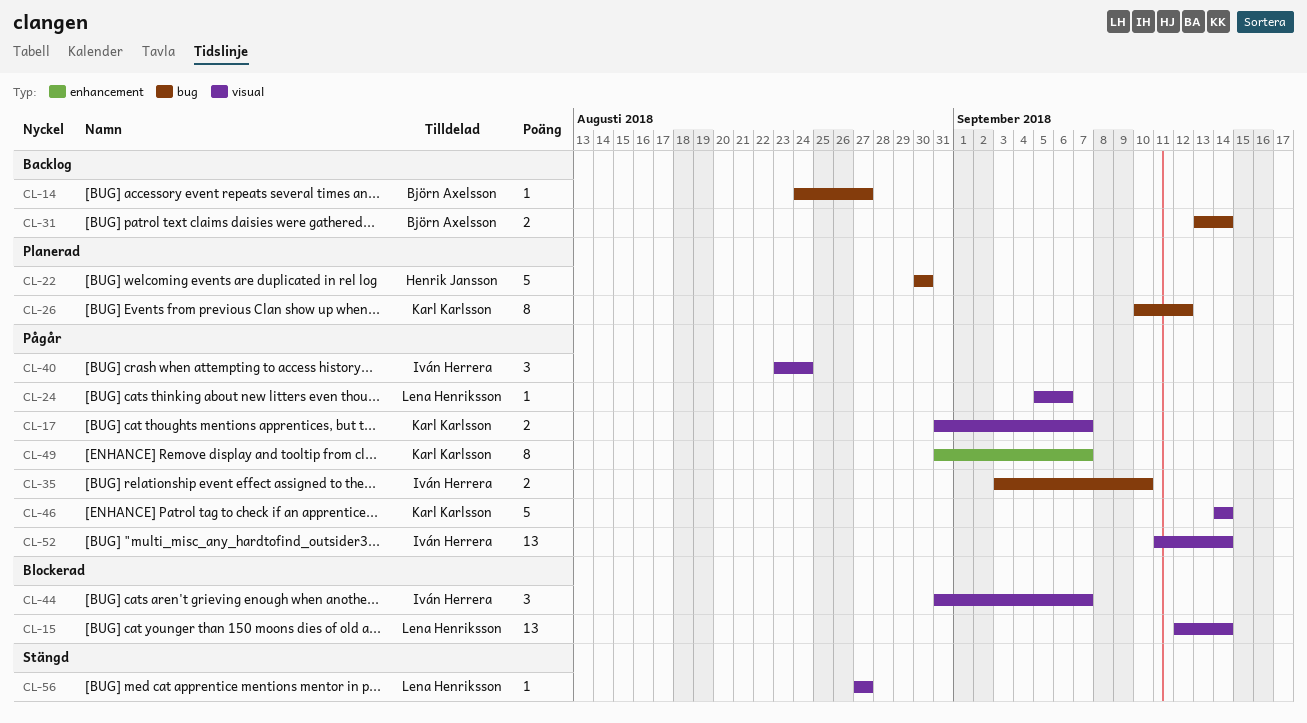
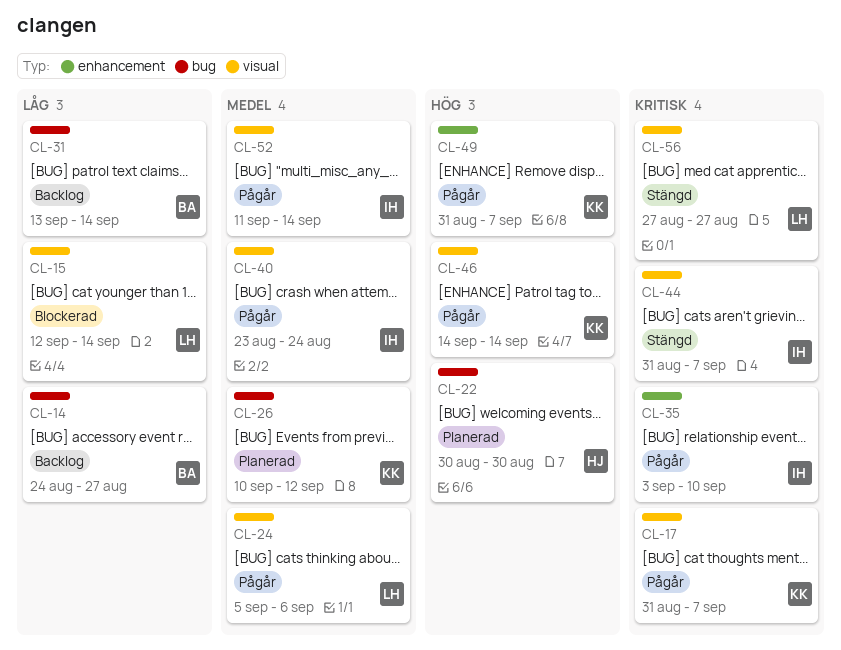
CL-35, label: bug -> enhancement
CL-44, status: Blockerad -> Stängd

